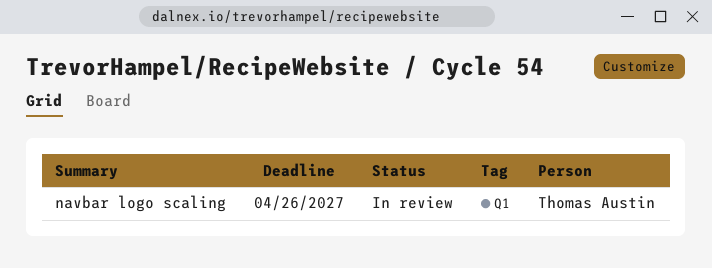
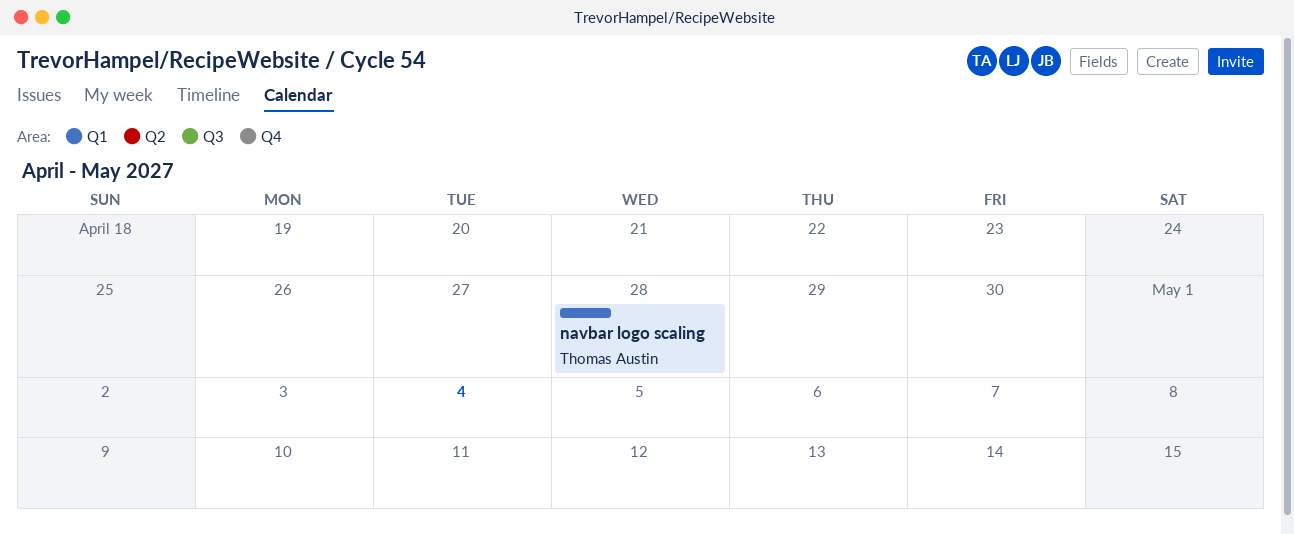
navbar logo scaling, due: Apr 26 -> Apr 28

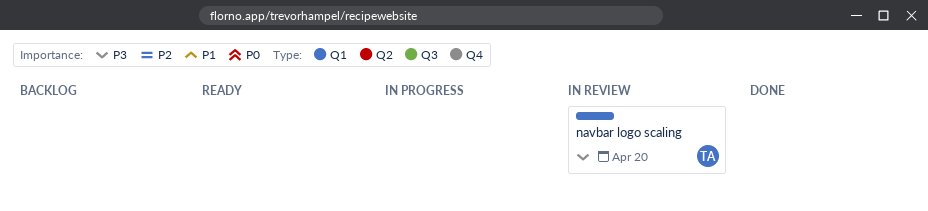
navbar logo scaling, due: Apr 28 -> Apr 20

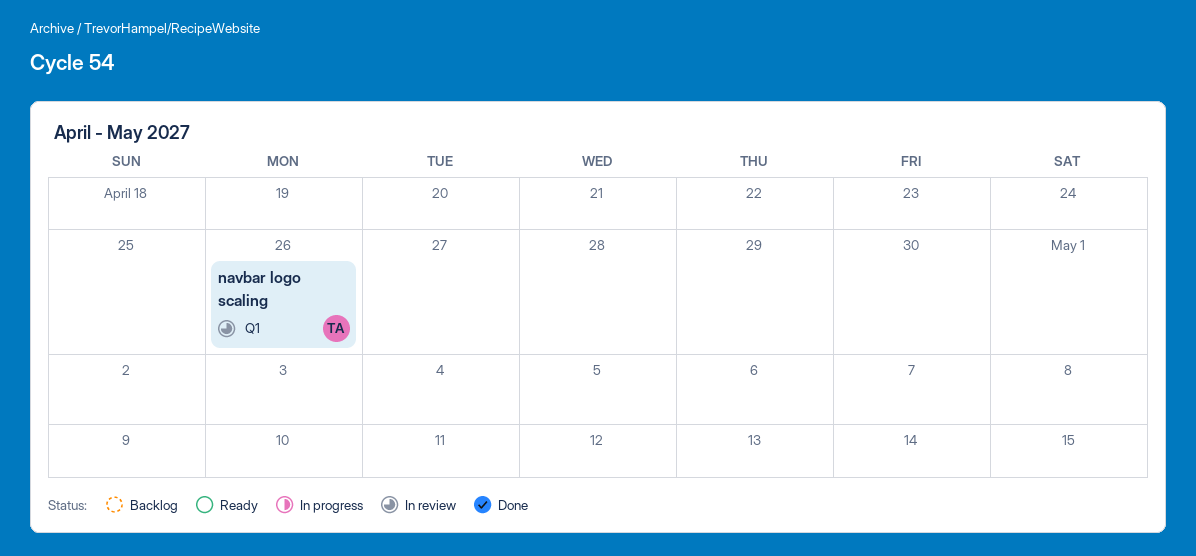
navbar logo scaling, due: Apr 20 -> Apr 26

